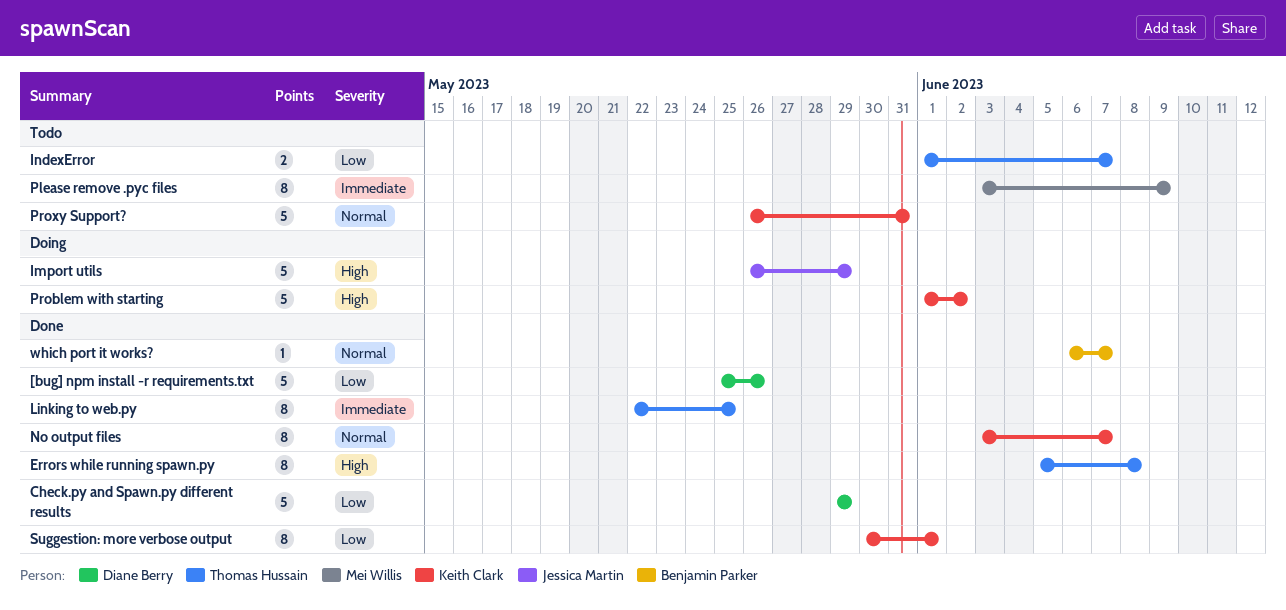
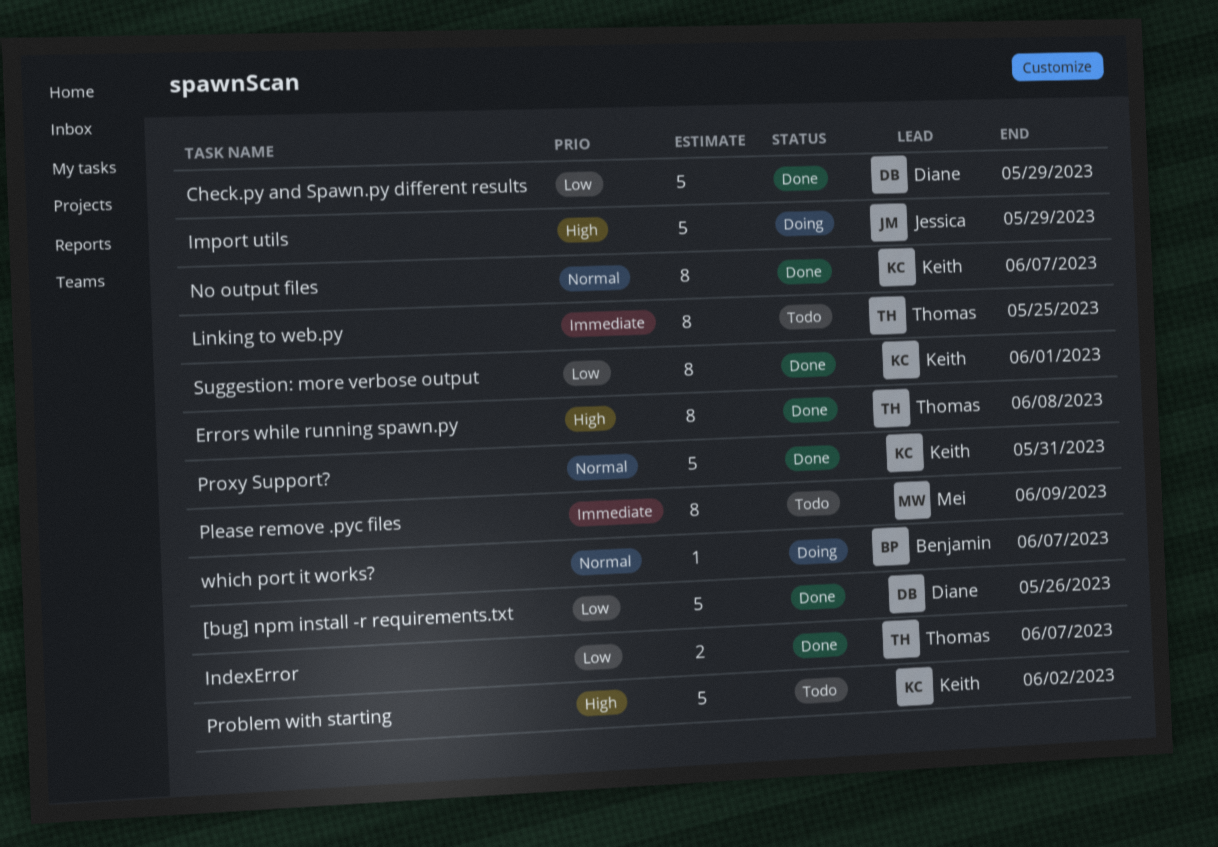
IndexError, status: Todo -> Done
Linking to web.py, status: Done -> Todo
Problem with starting, status: Doing -> Todo
Proxy Support?, status: Todo -> Done
which port it works?, status: Done -> Doing

